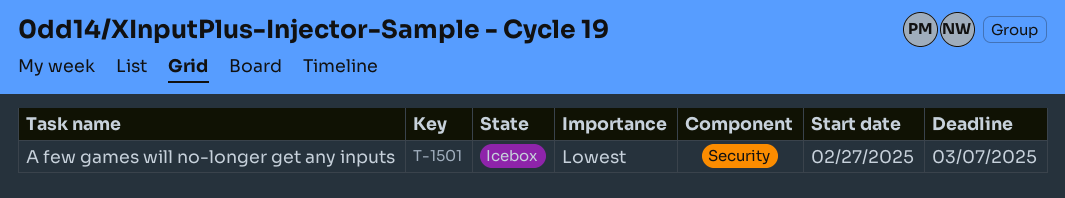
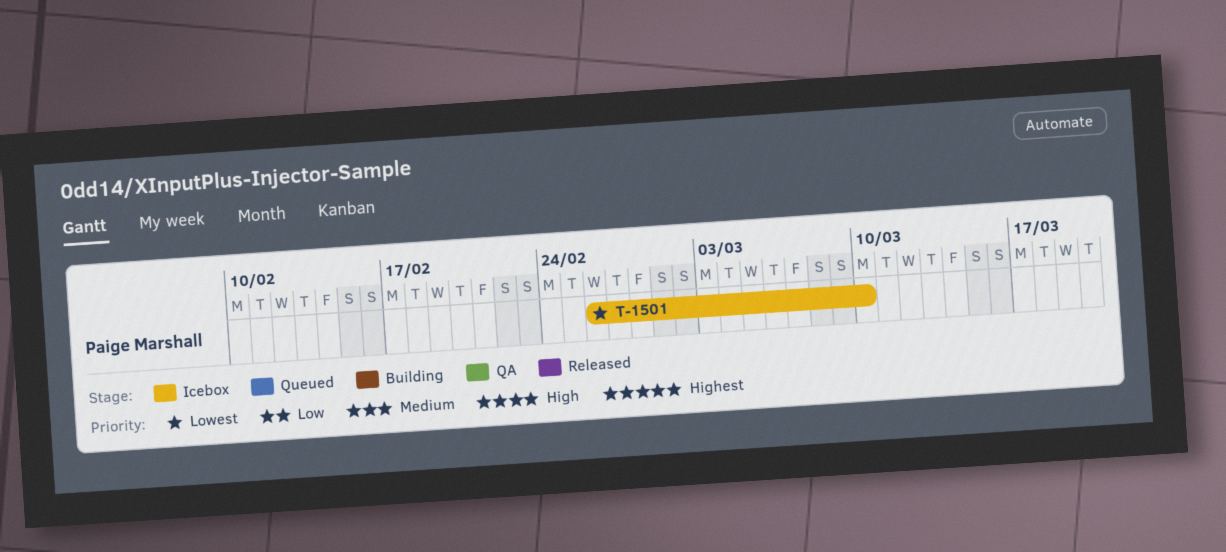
T-1501, start: Feb 27 -> Feb 26
T-1501, due: Mar 7 -> Mar 10

